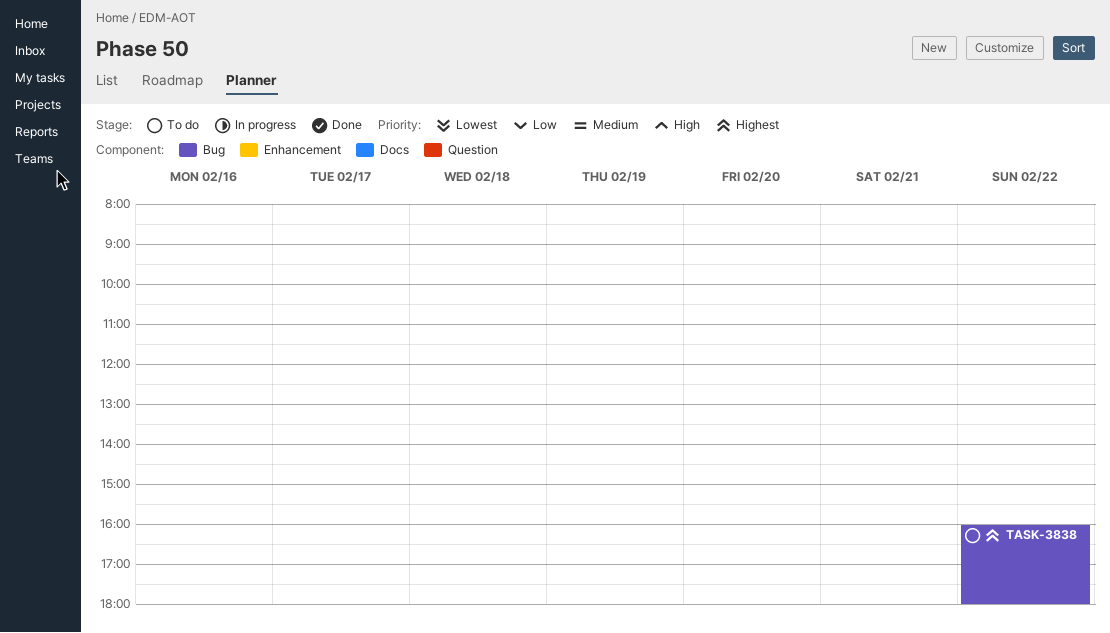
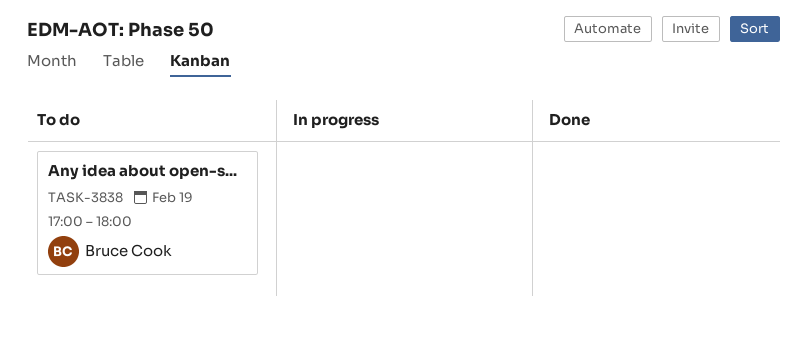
TASK-3838, day: Feb 22 -> Feb 19
TASK-3838, begins: 16:00 -> 17:00

